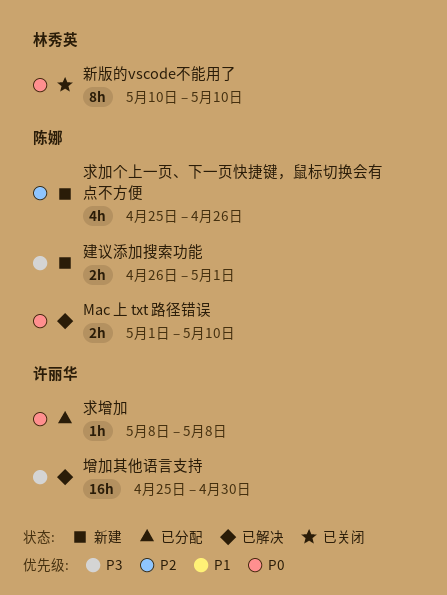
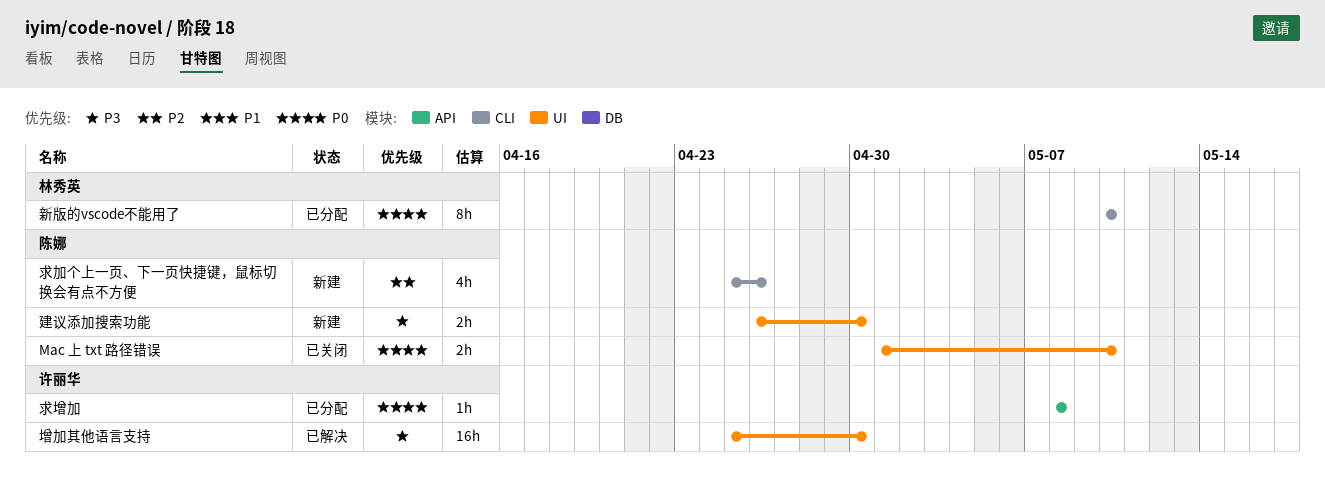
Mac 上 txt 路径错误, status: 已解决 -> 已关闭
建议添加搜索功能, due: May 1 -> Apr 30
新版的vscode不能用了, status: 已关闭 -> 已分配

